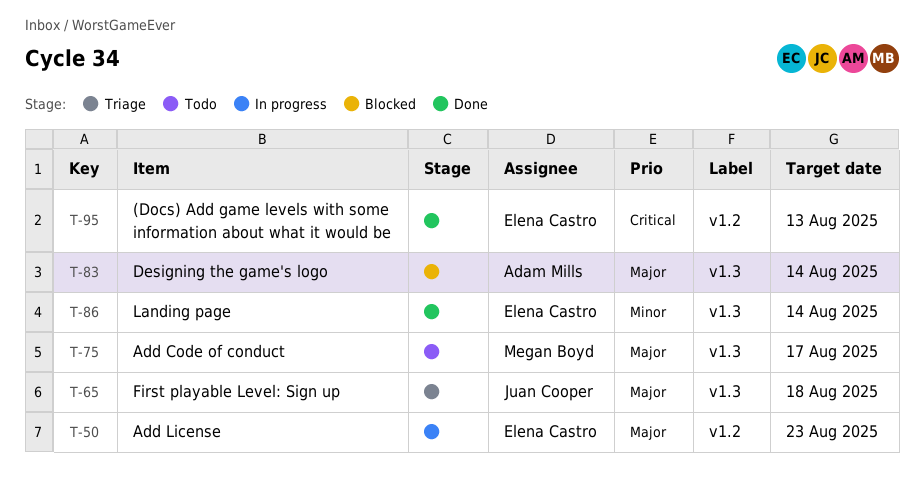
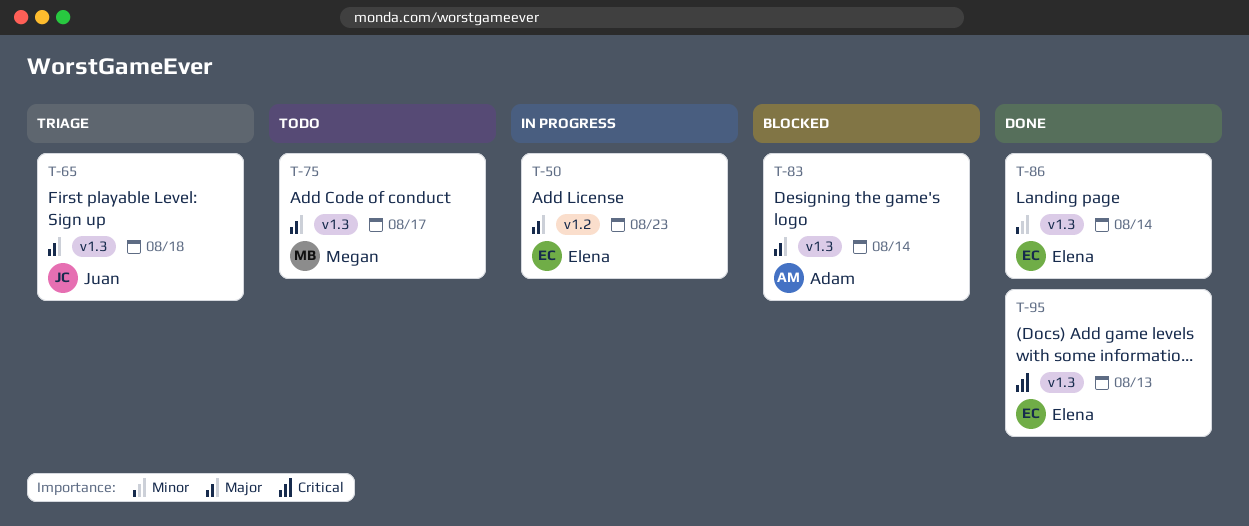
T-95, label: v1.2 -> v1.3

